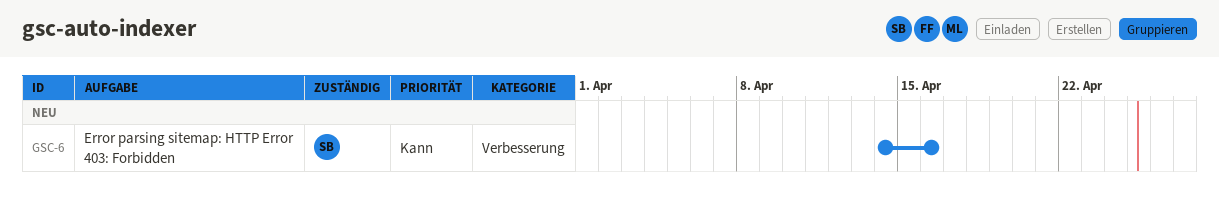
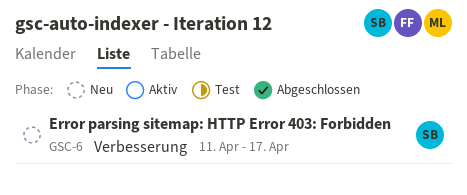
GSC-6, start: Apr 14 -> Apr 11
GSC-6, due: Apr 16 -> Apr 17

